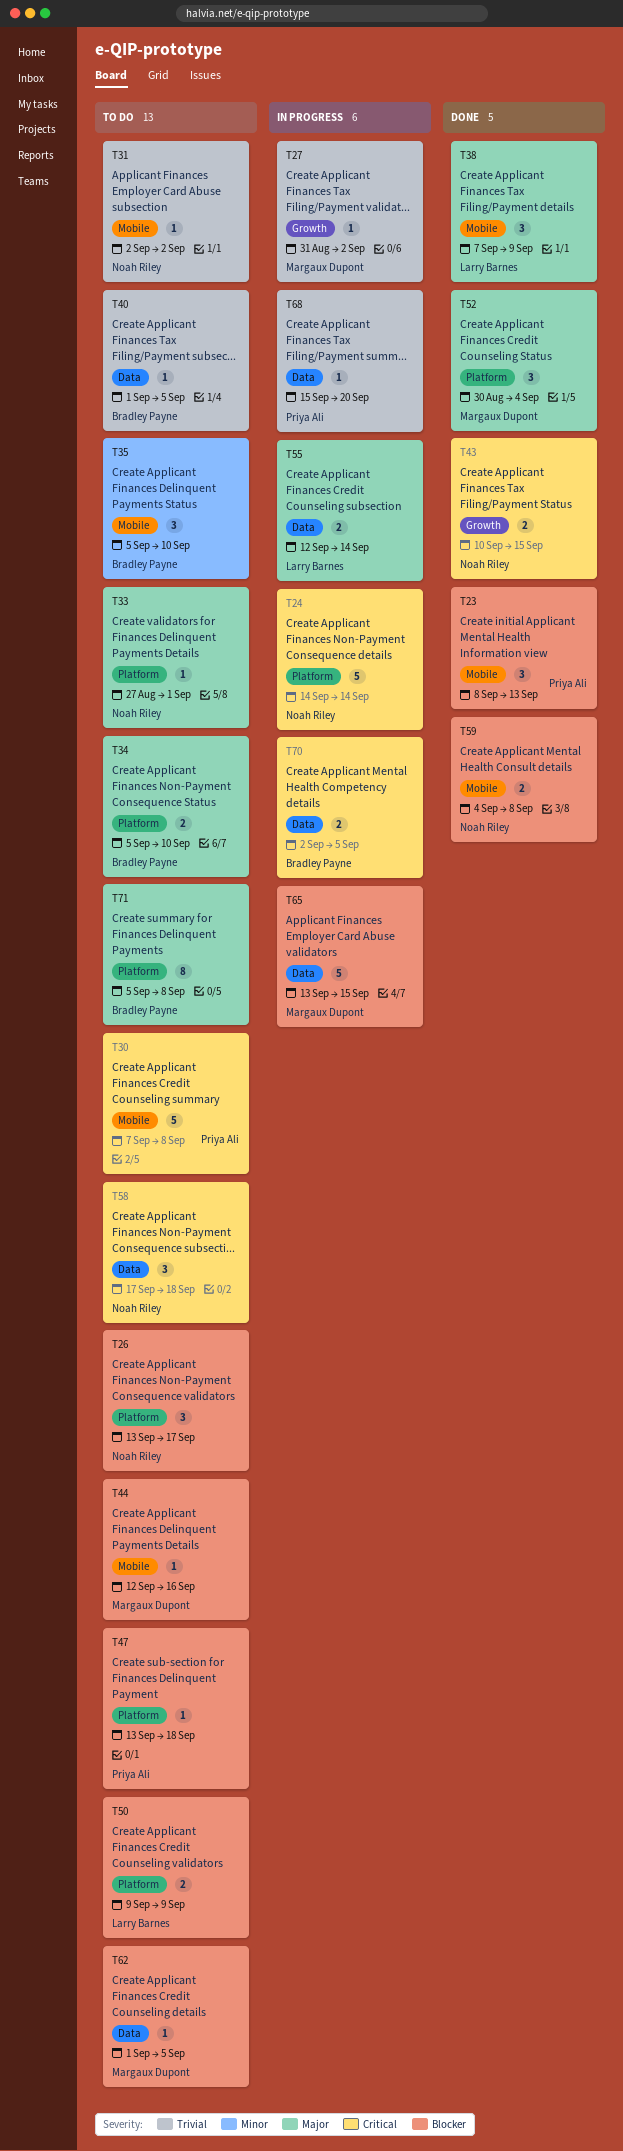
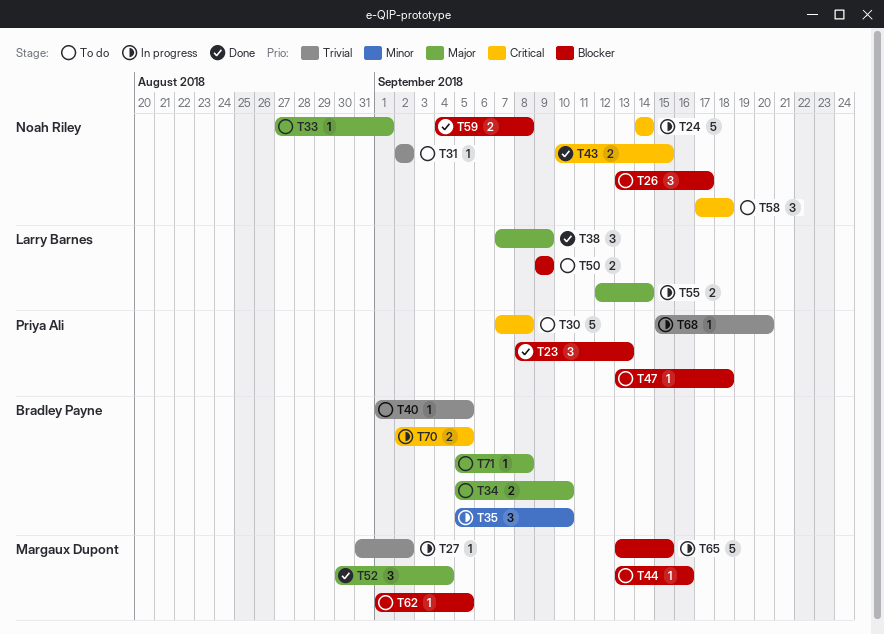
T35, status: To do -> In progress
T44, start: Sep 12 -> Sep 13
T71, estimate: 8 -> 1

